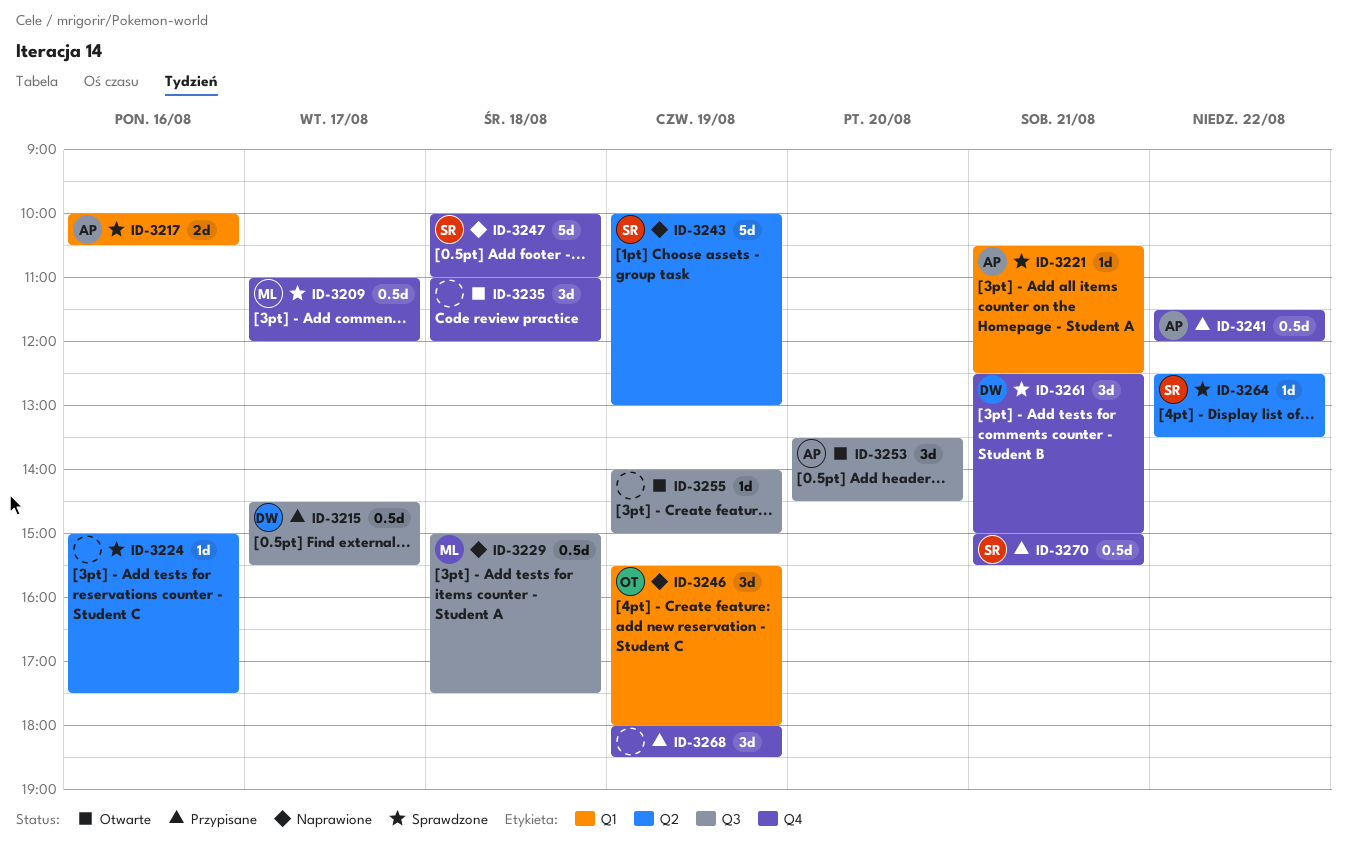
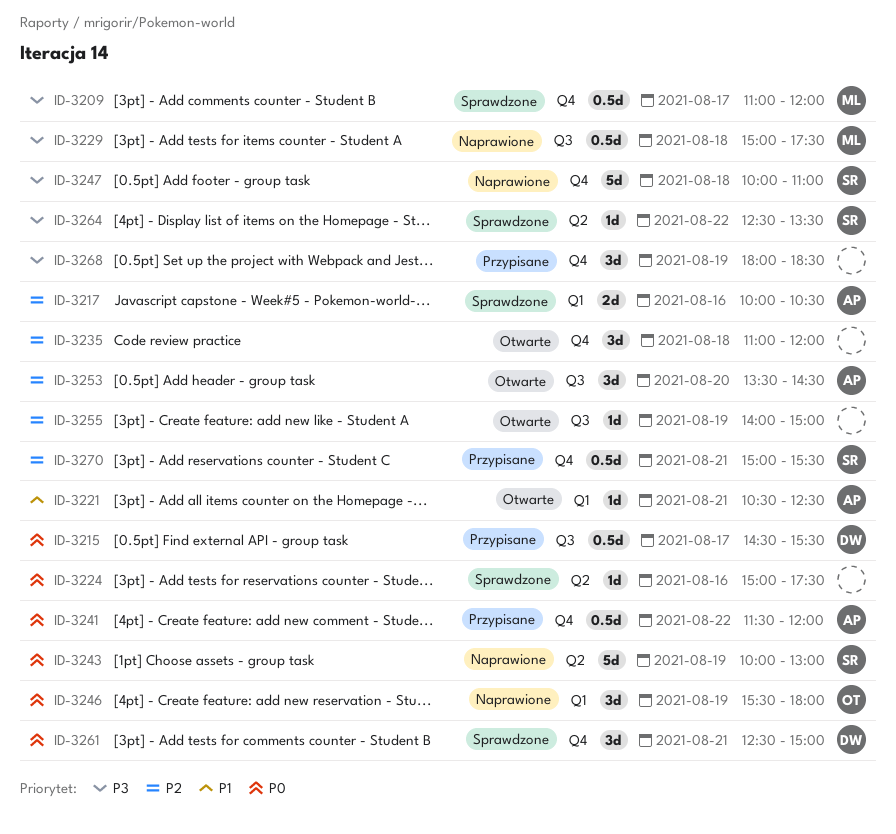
ID-3221, status: Sprawdzone -> Otwarte

